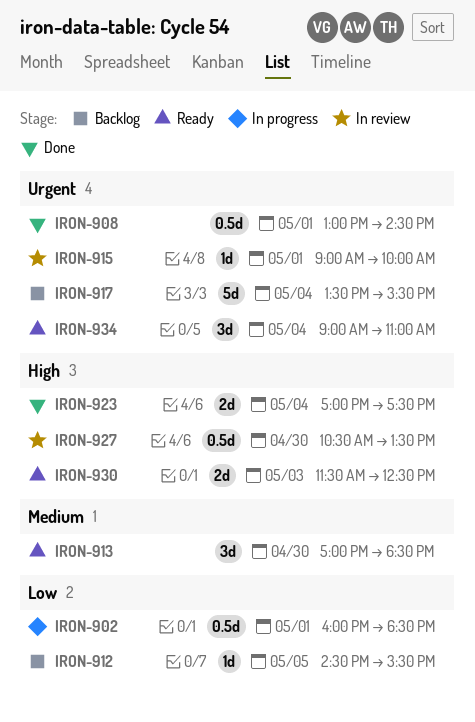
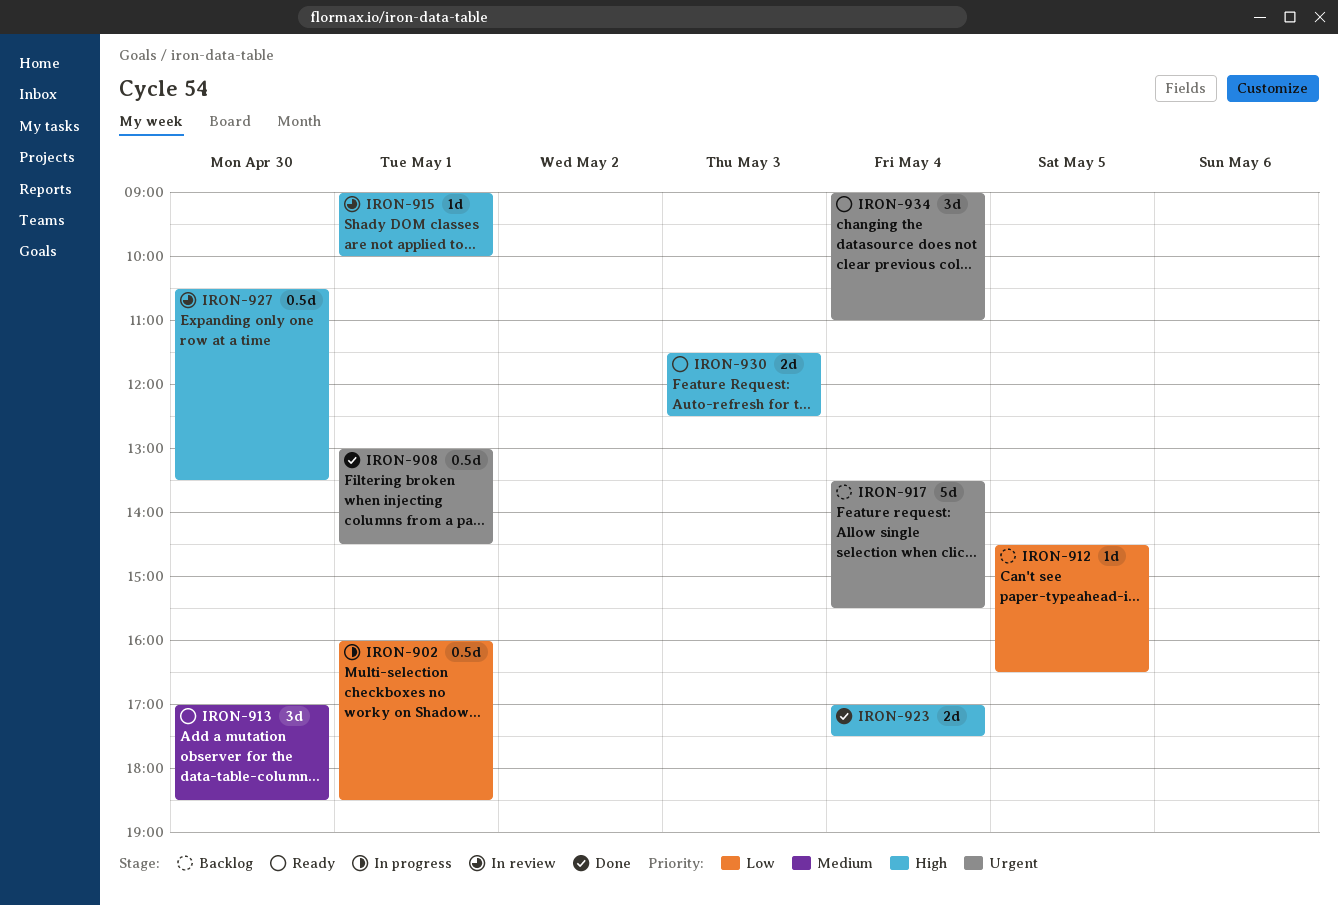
IRON-912, ends: 15:30 -> 16:30
IRON-915, priority: Urgent -> High

